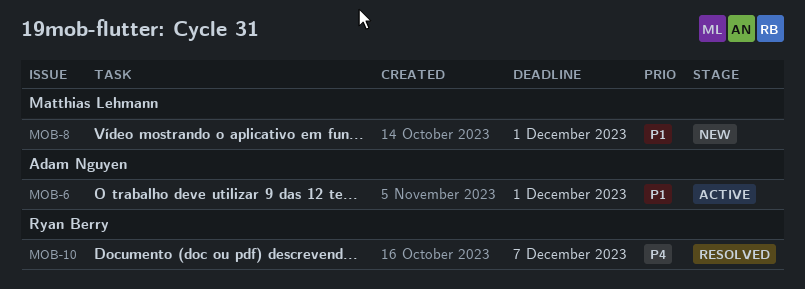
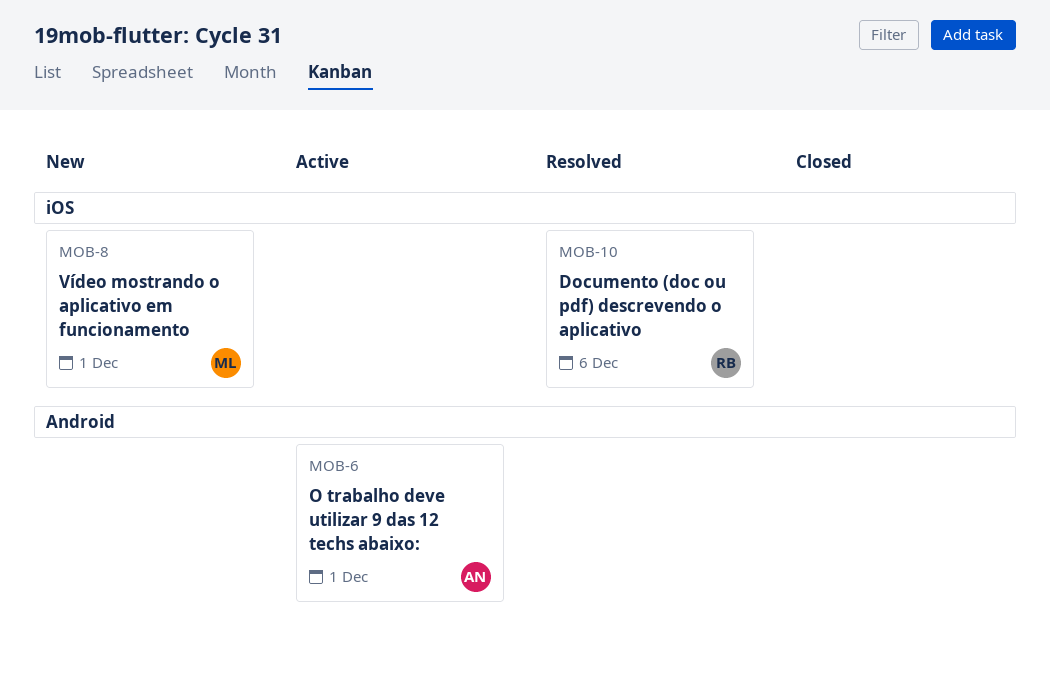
MOB-10, due: Dec 7 -> Dec 6

